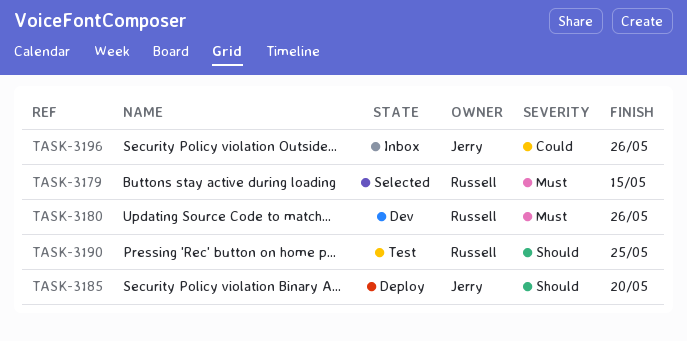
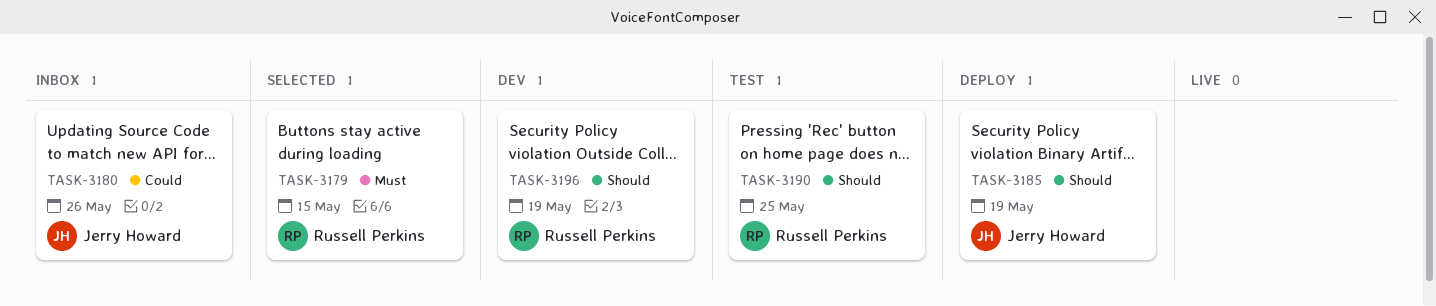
TASK-3180, status: Dev -> Inbox
TASK-3180, owner: Russell Perkins -> Jerry Howard
TASK-3180, priority: Must -> Could
TASK-3185, due: May 20 -> May 19
TASK-3196, status: Inbox -> Dev
TASK-3196, owner: Jerry Howard -> Russell Perkins
TASK-3196, priority: Could -> Should
TASK-3196, due: May 26 -> May 19

